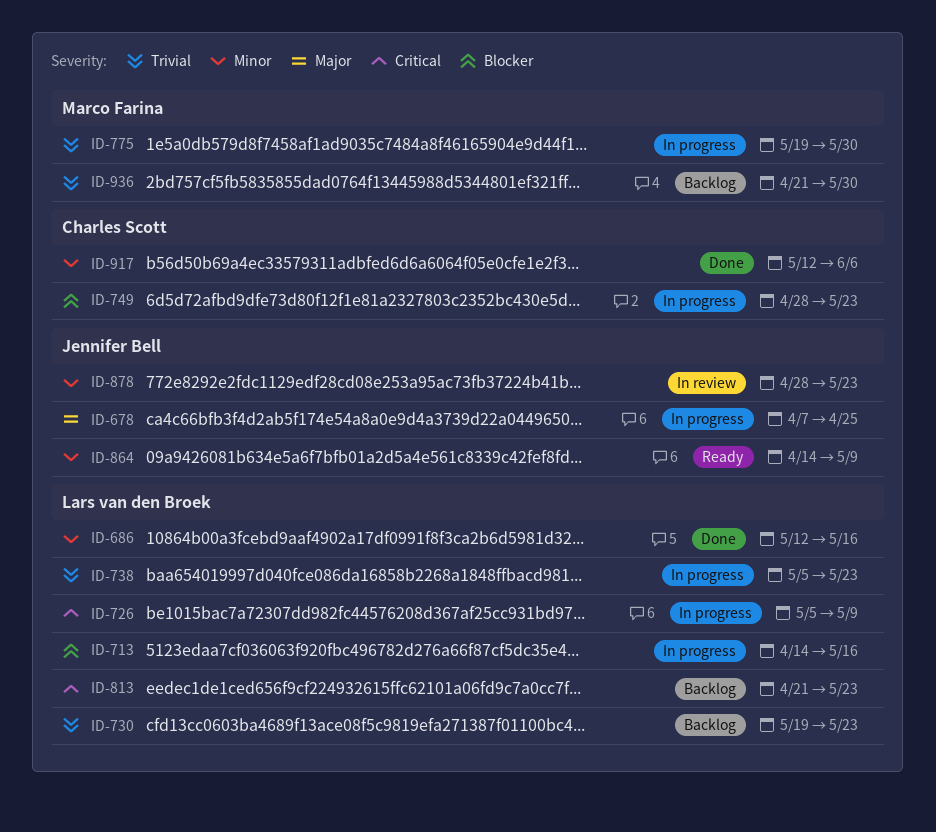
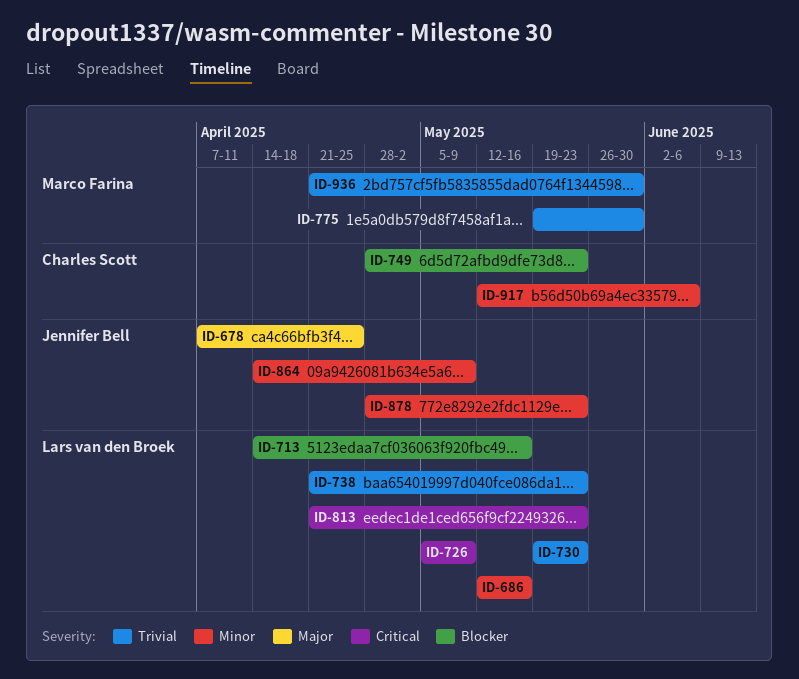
ID-738, start: May 5 -> Apr 21

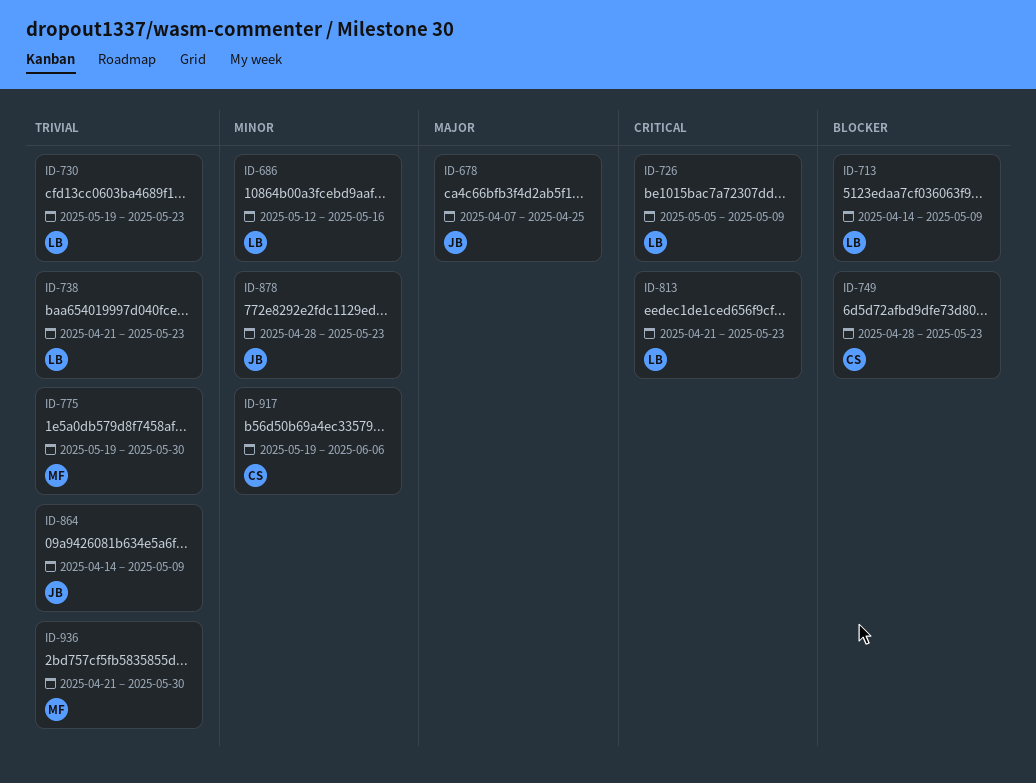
ID-713, due: May 16 -> May 9
ID-864, priority: Minor -> Trivial
ID-917, start: May 12 -> May 19

